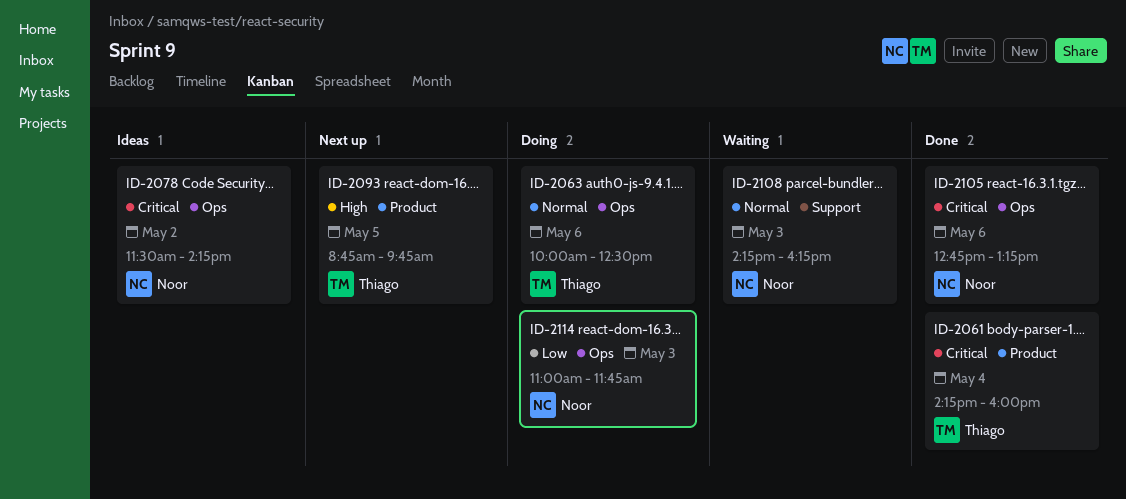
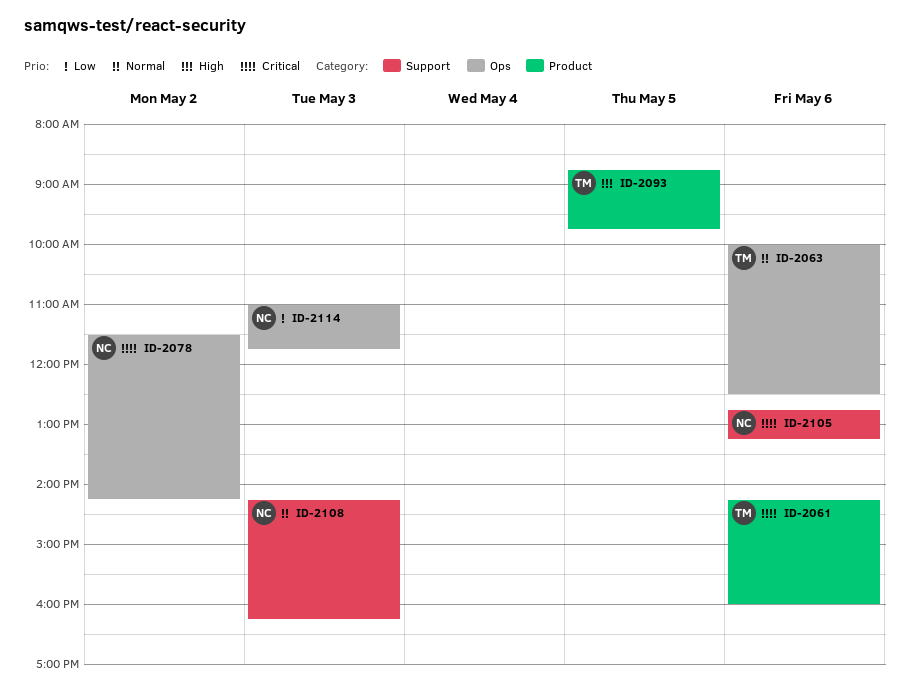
ID-2061, day: May 4 -> May 6
ID-2105, label: Ops -> Support

